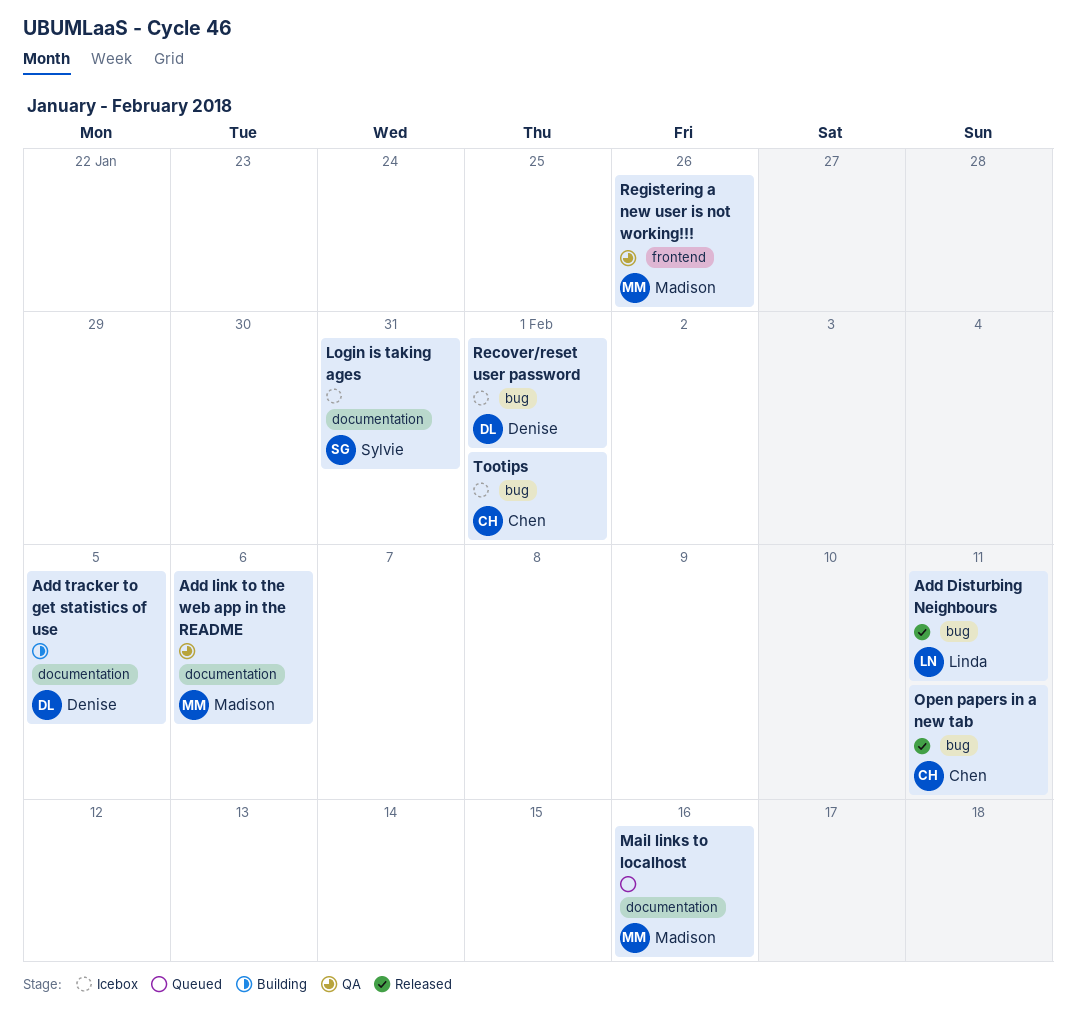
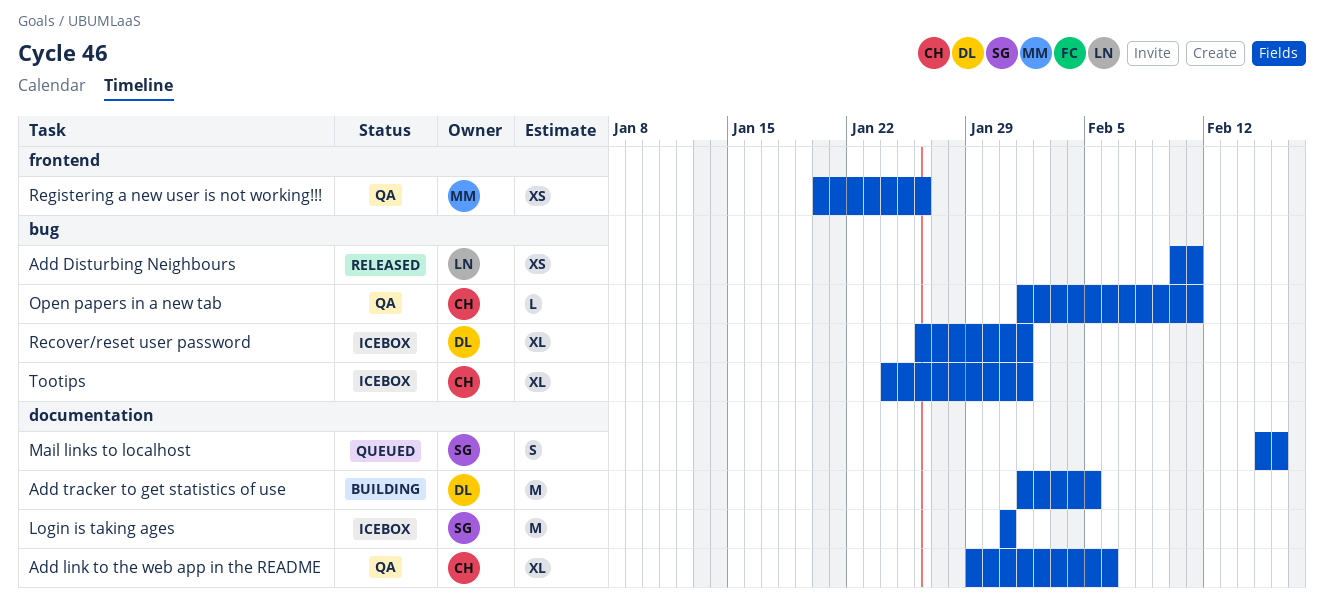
Add link to the web app in the README, owner: Madison -> Chen
Mail links to localhost, owner: Madison -> Sylvie
Open papers in a new tab, status: Released -> QA

